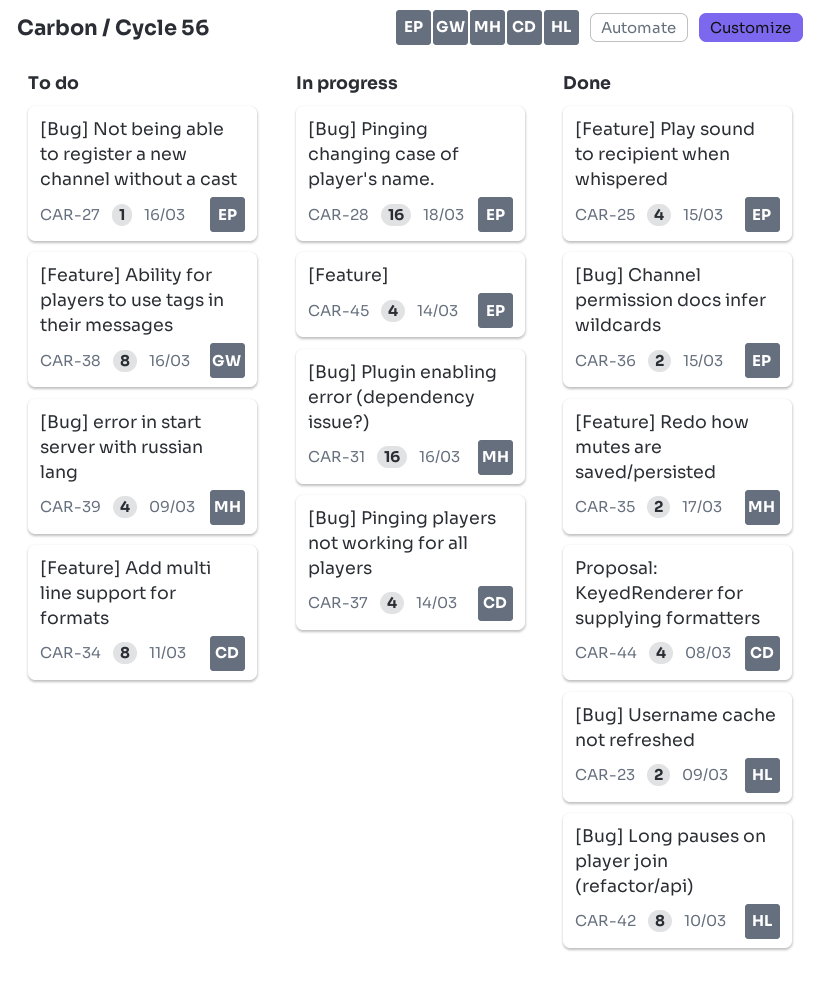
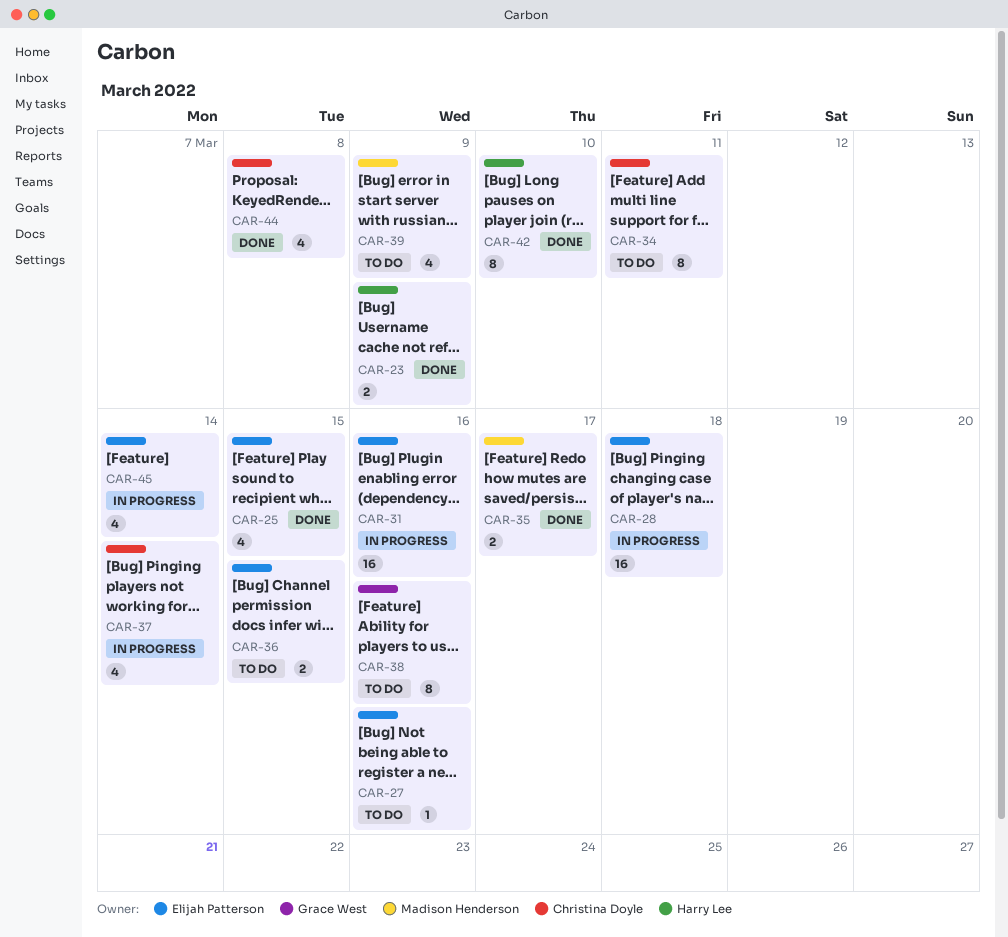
CAR-31, owner: Madison Henderson -> Elijah Patterson
CAR-36, status: Done -> To do

